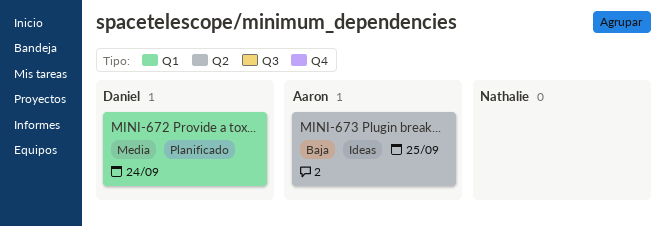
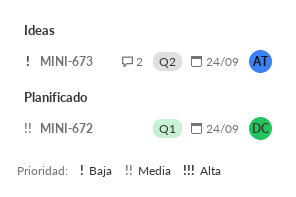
MINI-673, due: Sep 25 -> Sep 24

